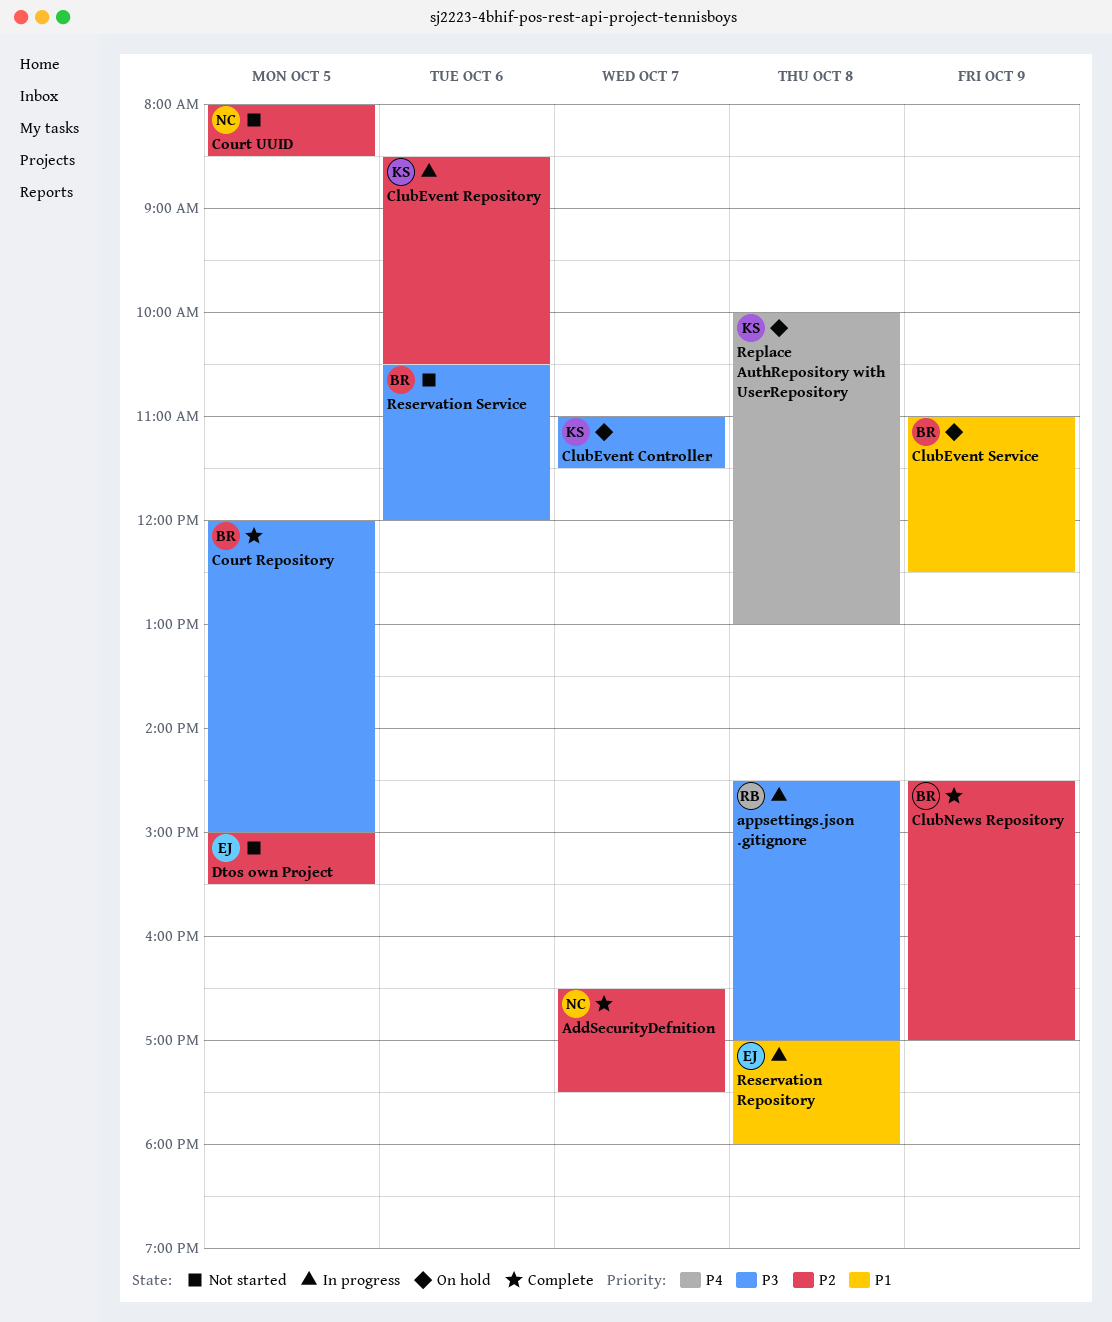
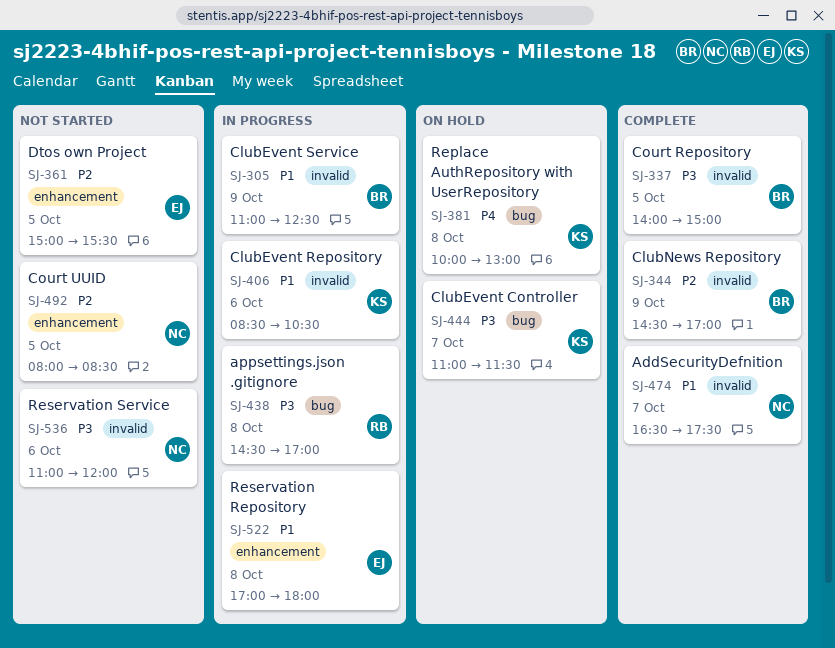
AddSecurityDefnition, priority: P2 -> P1
ClubEvent Repository, priority: P2 -> P1
ClubEvent Service, status: On hold -> In progress
Court Repository, begins: 12:00 -> 14:00
Reservation Service, owner: BR -> NC
Reservation Service, begins: 10:30 -> 11:00

